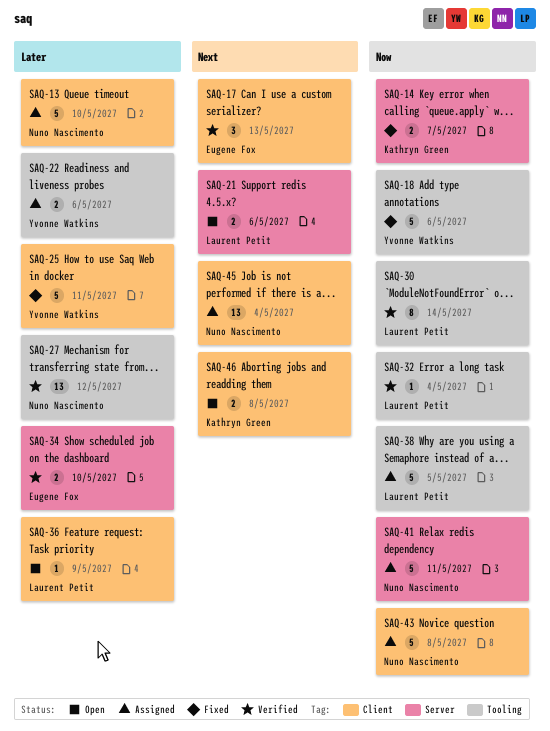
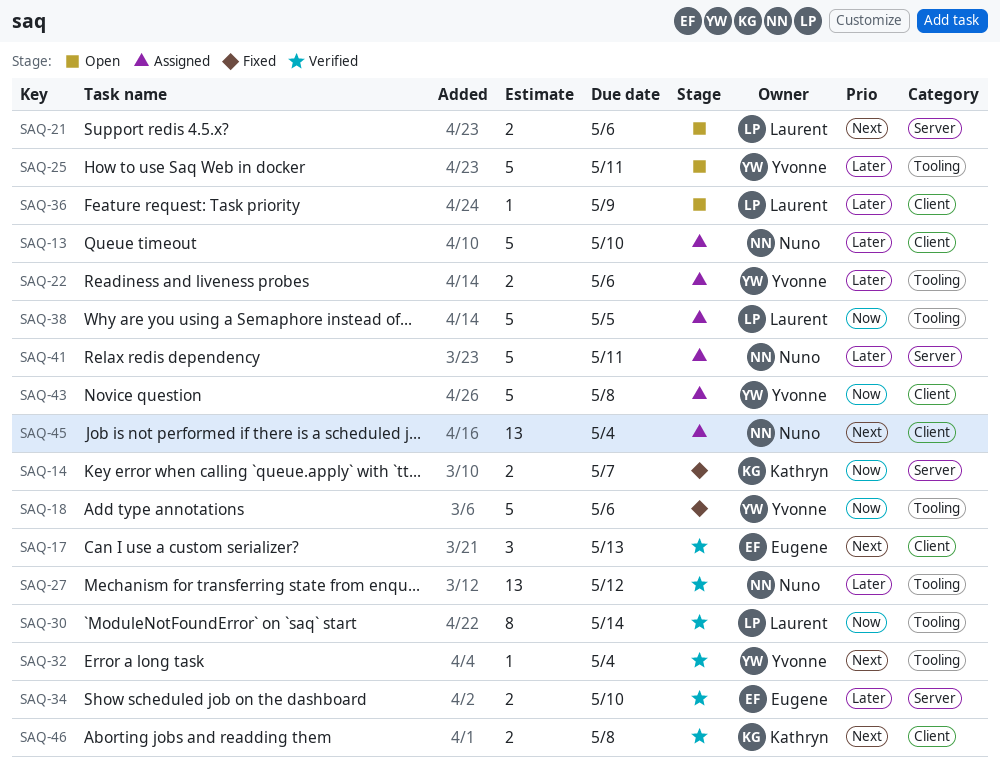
SAQ-25, status: Fixed -> Open
SAQ-25, label: Client -> Tooling
SAQ-32, owner: Laurent Petit -> Yvonne Watkins
SAQ-32, priority: Now -> Next
SAQ-41, priority: Now -> Later
SAQ-43, owner: Nuno Nascimento -> Yvonne Watkins
SAQ-46, status: Open -> Verified

